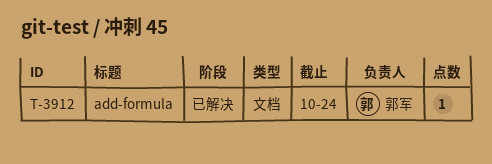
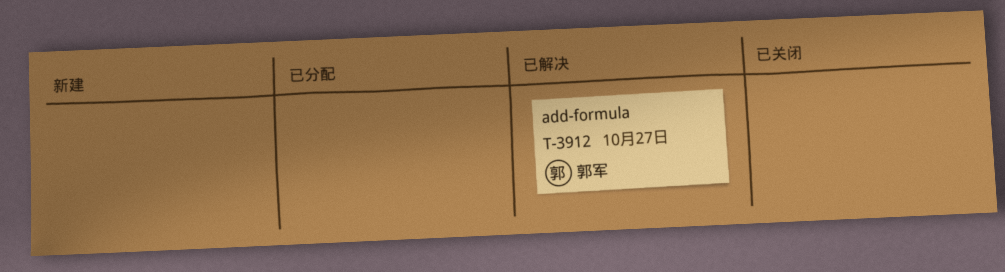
T-3912, due: Oct 24 -> Oct 27

